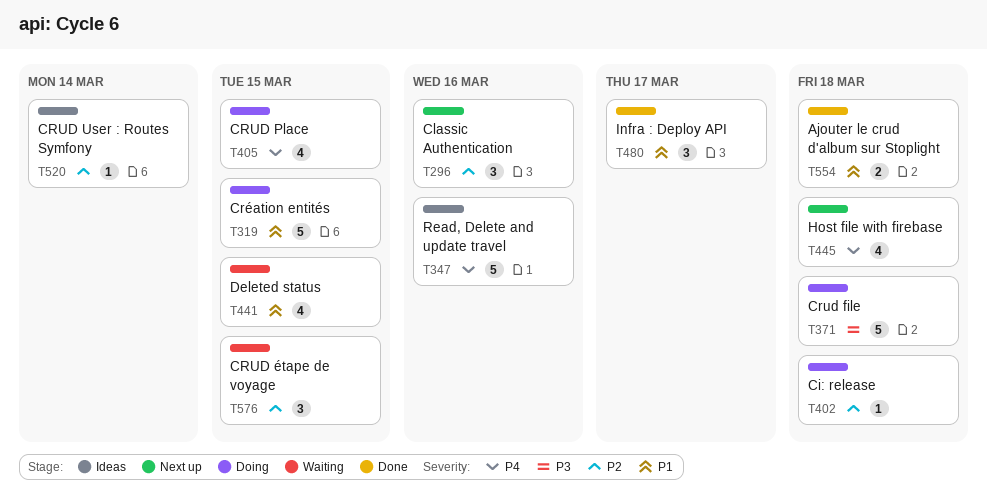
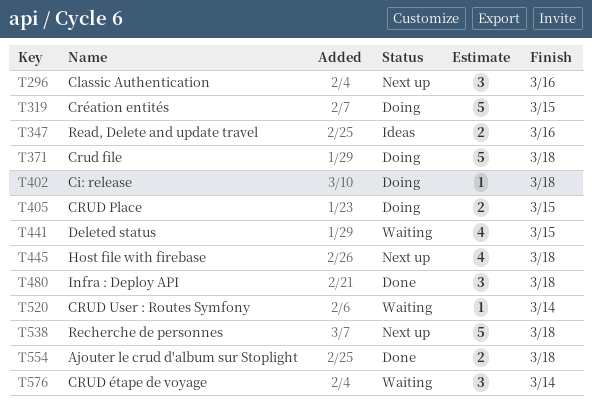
T347, estimate: 5 -> 2
T405, estimate: 4 -> 2
T480, due: Mar 17 -> Mar 18
T520, status: Ideas -> Waiting
T538: none -> present
T576, due: Mar 15 -> Mar 14

